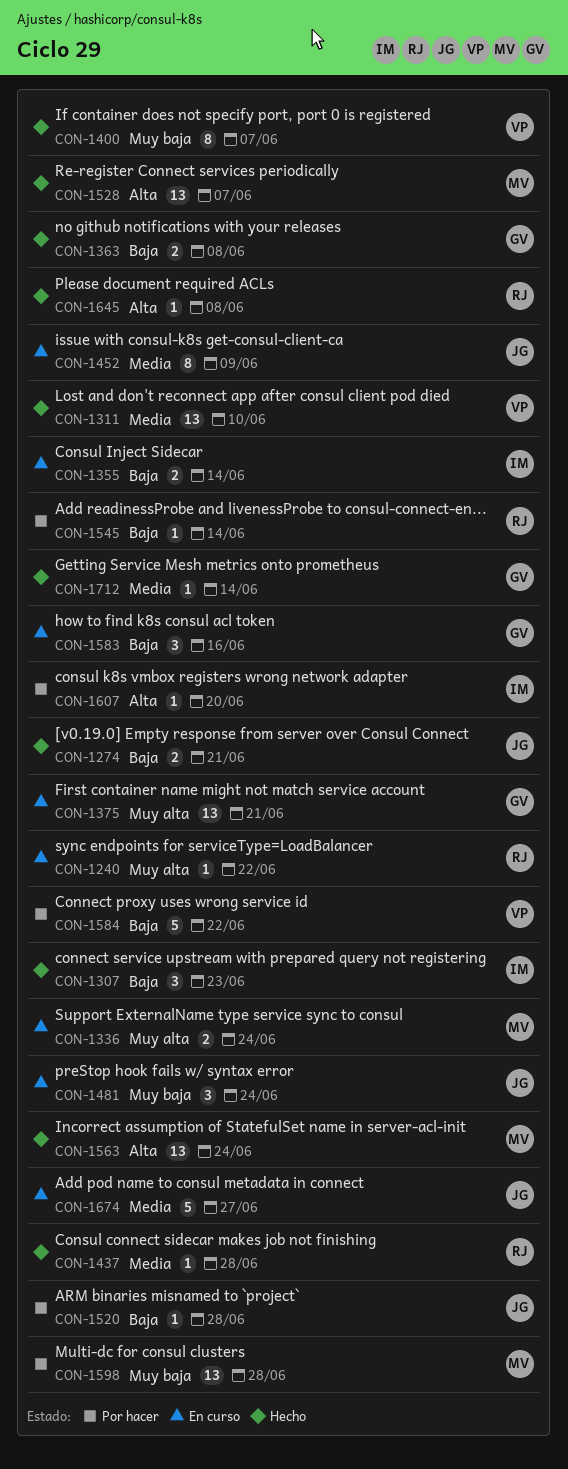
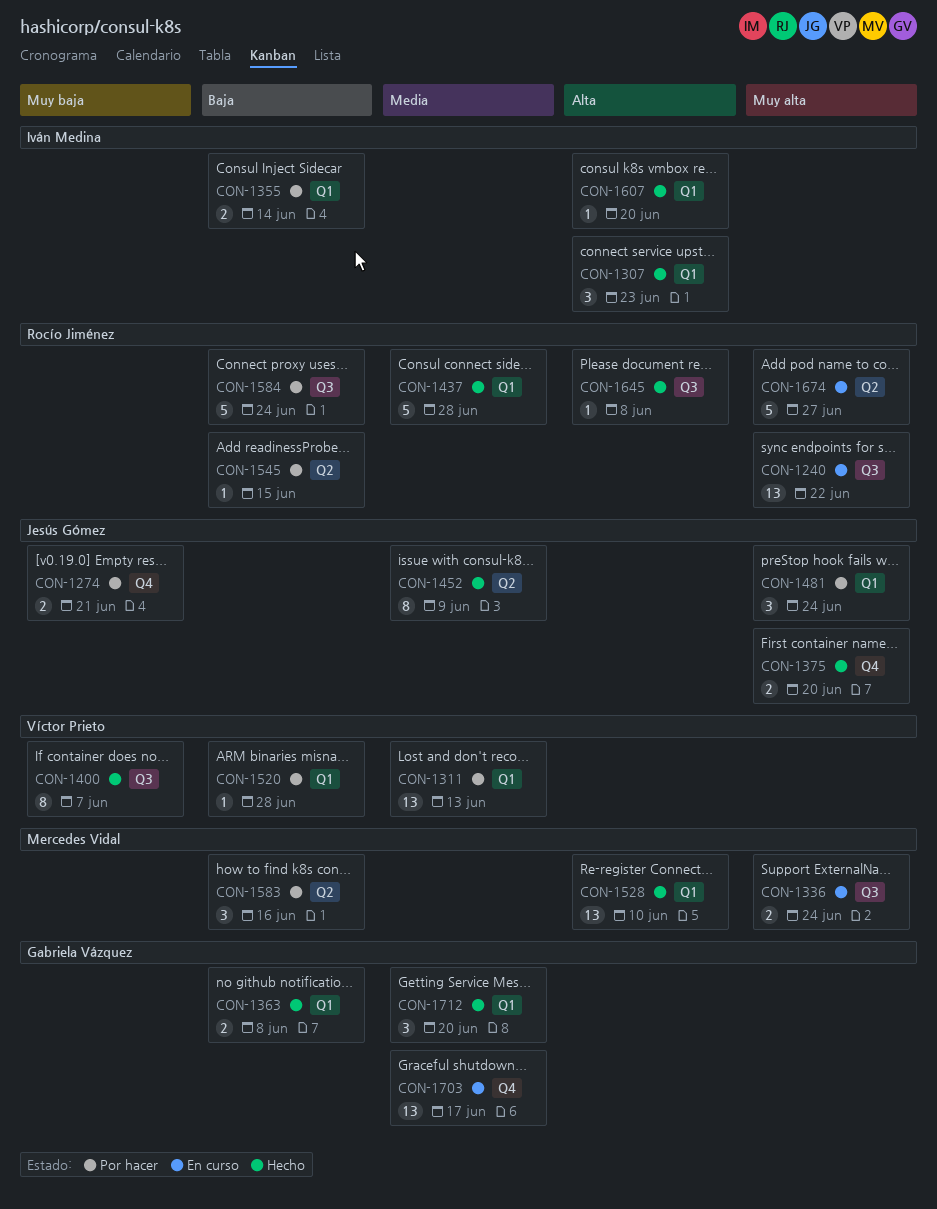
CON-1240, estimate: 1 -> 13
CON-1274, status: Hecho -> Por hacer
CON-1274, priority: Baja -> Muy baja
CON-1307, priority: Baja -> Alta
CON-1311, status: Hecho -> Por hacer
CON-1311, due: Jun 10 -> Jun 13
CON-1355, status: En curso -> Por hacer
CON-1375, status: En curso -> Hecho
CON-1375, owner: Gabriela Vázquez -> Jesús Gómez
CON-1375, estimate: 13 -> 2
CON-1375, due: Jun 21 -> Jun 20
CON-1437, estimate: 1 -> 5
CON-1452, status: En curso -> Hecho
CON-1481, status: En curso -> Por hacer
CON-1481, priority: Muy baja -> Muy alta
CON-1520, owner: Jesús Gómez -> Víctor Prieto
CON-1528, due: Jun 7 -> Jun 10
CON-1545, due: Jun 14 -> Jun 15
CON-1563: present -> none
CON-1583, status: En curso -> Por hacer
CON-1583, owner: Gabriela Vázquez -> Mercedes Vidal
CON-1584, owner: Víctor Prieto -> Rocío Jiménez
CON-1584, due: Jun 22 -> Jun 24
CON-1598: present -> none
CON-1607, status: Por hacer -> Hecho
CON-1674, owner: Jesús Gómez -> Rocío Jiménez
CON-1674, priority: Media -> Muy alta
CON-1703: none -> present
CON-1712, estimate: 1 -> 3
CON-1712, due: Jun 14 -> Jun 20

